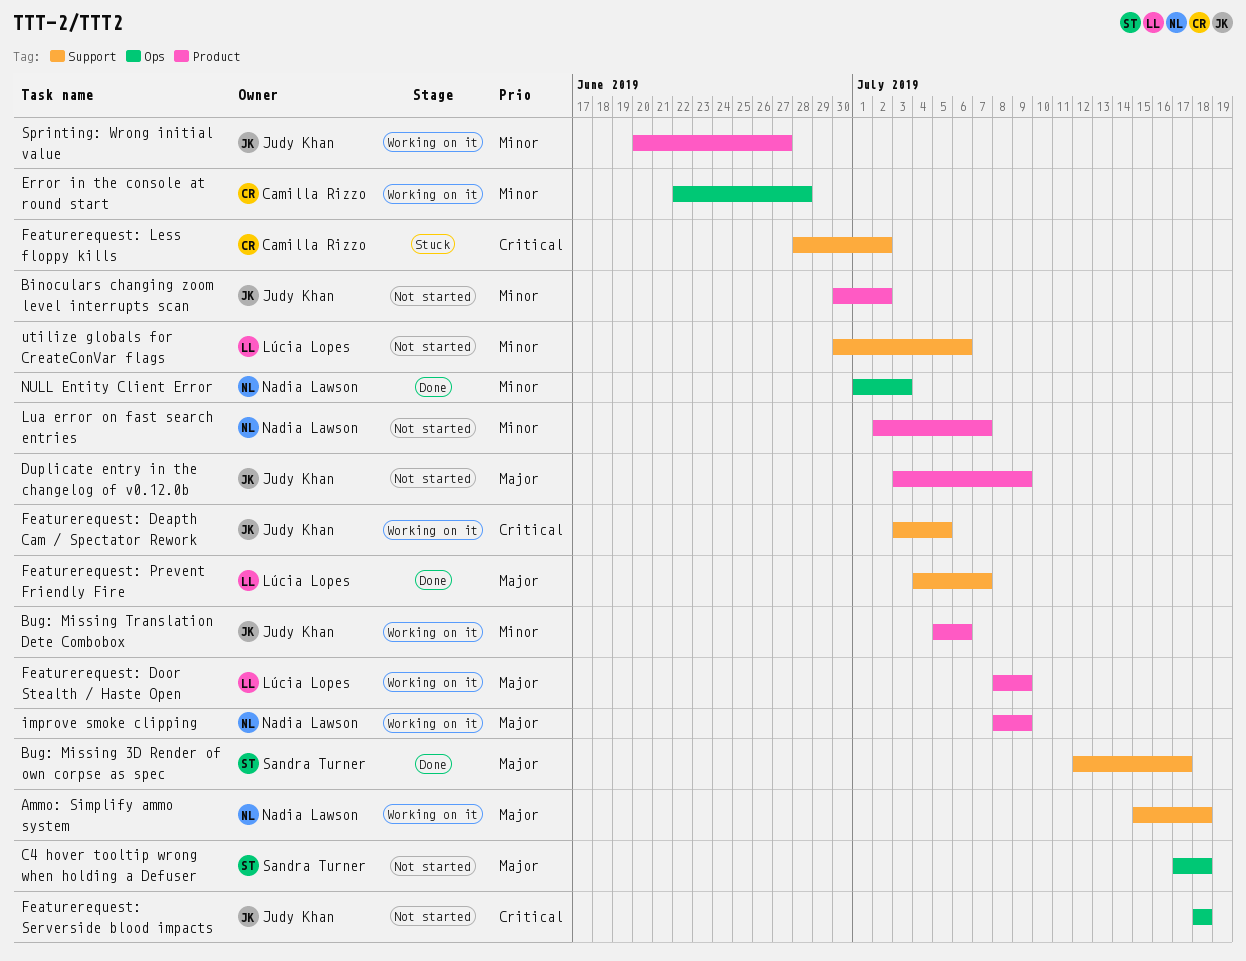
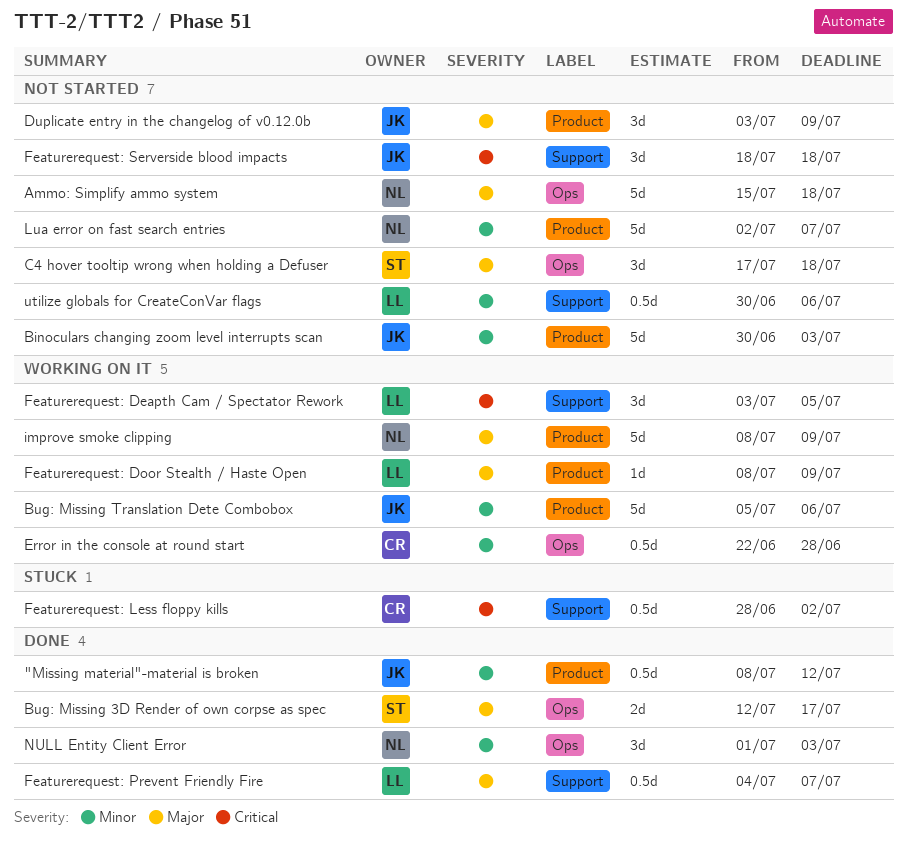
"Missing material"-material is broken: none -> present
Ammo: Simplify ammo system, status: Working on it -> Not started
Ammo: Simplify ammo system, label: Support -> Ops
Binoculars changing zoom level interrupts scan, due: Jul 2 -> Jul 3
Bug: Missing 3D Render of own corpse as spec, label: Support -> Ops
Featurerequest: Deapth Cam / Spectator Rework, owner: Judy Khan -> Lúcia Lopes
Featurerequest: Serverside blood impacts, label: Ops -> Support
Sprinting: Wrong initial value: present -> none

